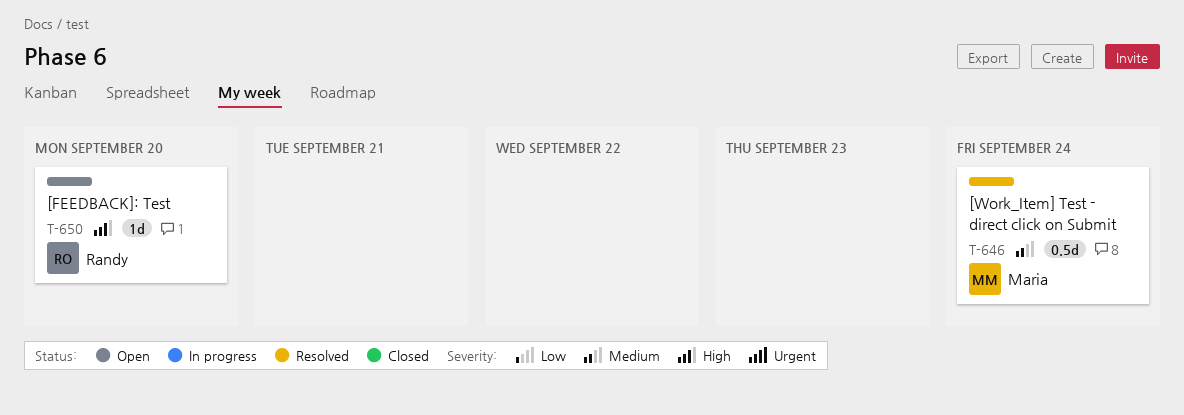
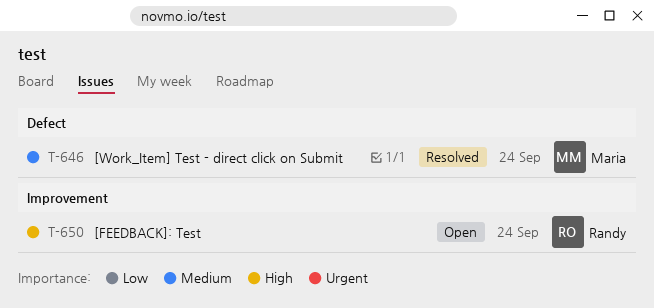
T-650, due: Sep 20 -> Sep 24

